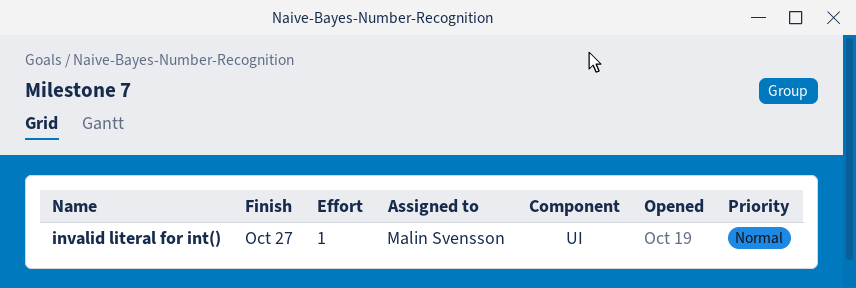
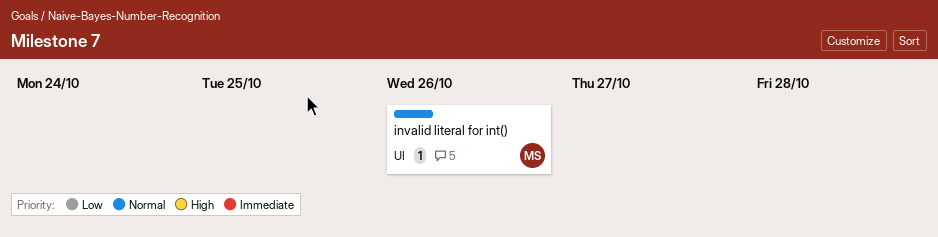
invalid literal for int(), due: Oct 27 -> Oct 26

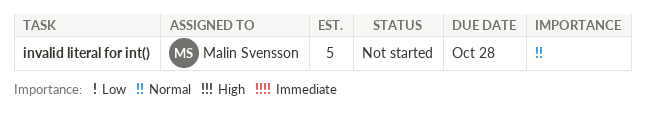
invalid literal for int(), estimate: 1 -> 5
invalid literal for int(), due: Oct 26 -> Oct 28

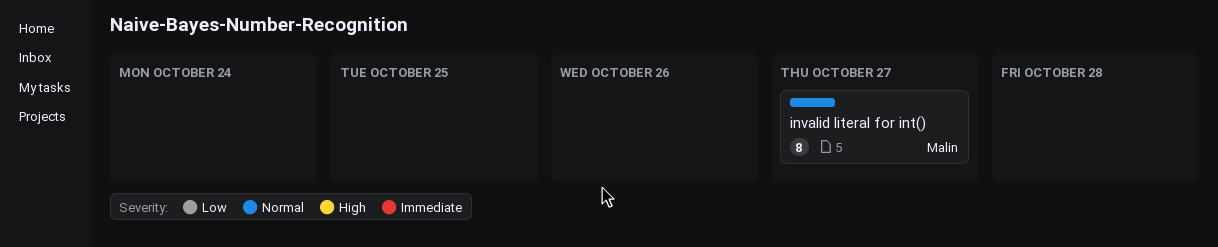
invalid literal for int(), estimate: 5 -> 8
invalid literal for int(), due: Oct 28 -> Oct 27

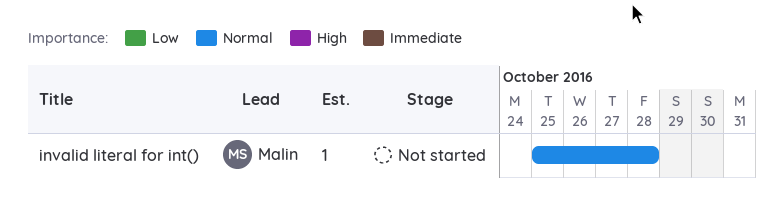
invalid literal for int(), estimate: 8 -> 1
invalid literal for int(), due: Oct 27 -> Oct 28

